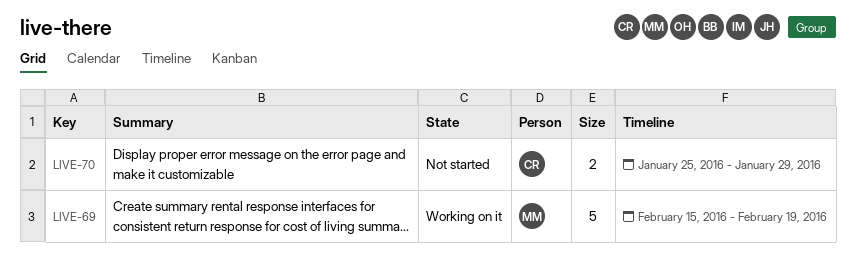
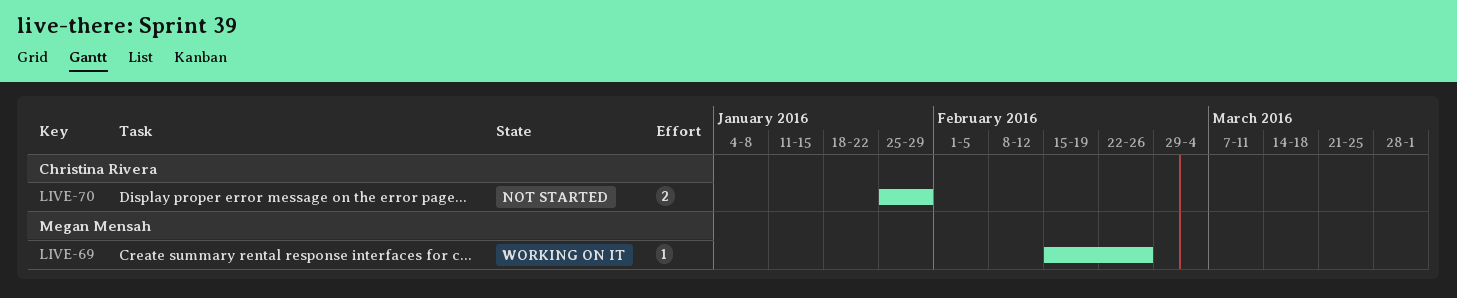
LIVE-69, estimate: 5 -> 1
LIVE-69, due: Feb 19 -> Feb 26

